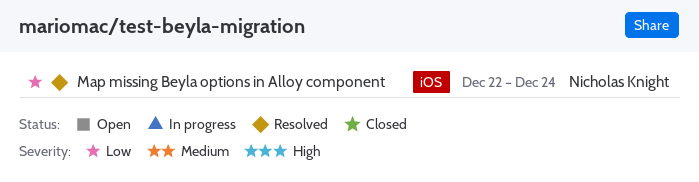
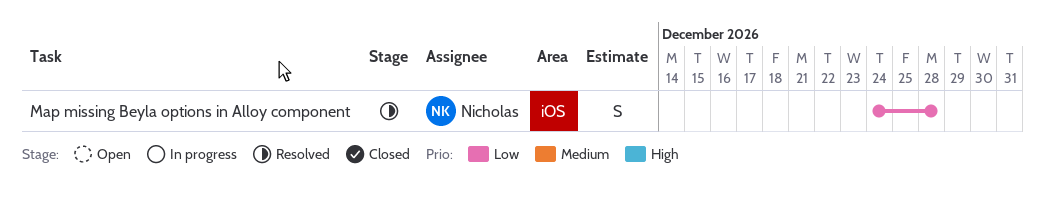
Map missing Beyla options in Alloy component, start: Dec 22 -> Dec 24
Map missing Beyla options in Alloy component, due: Dec 24 -> Dec 28

